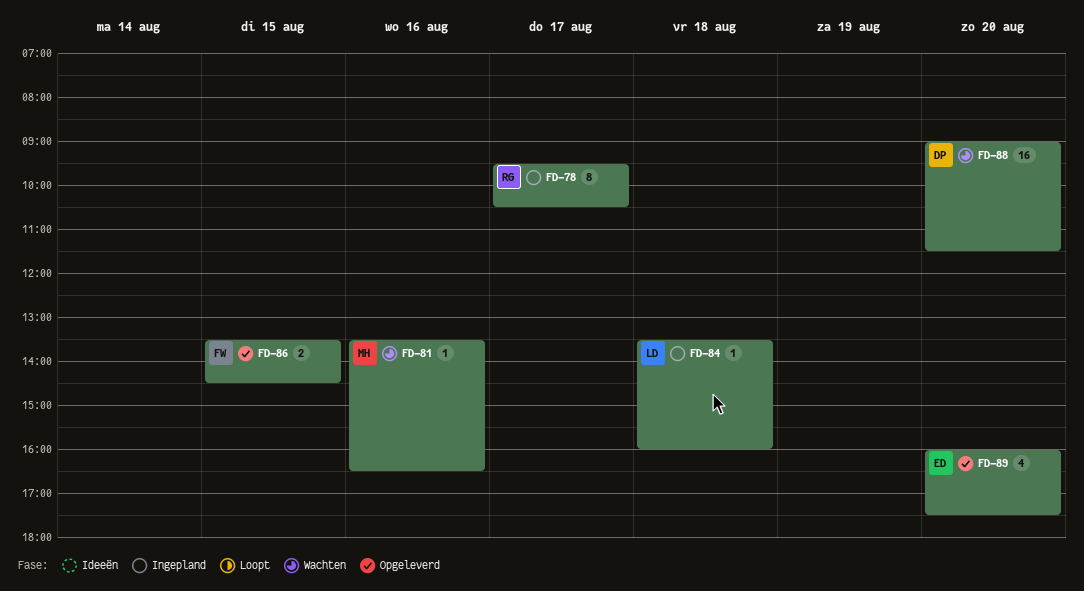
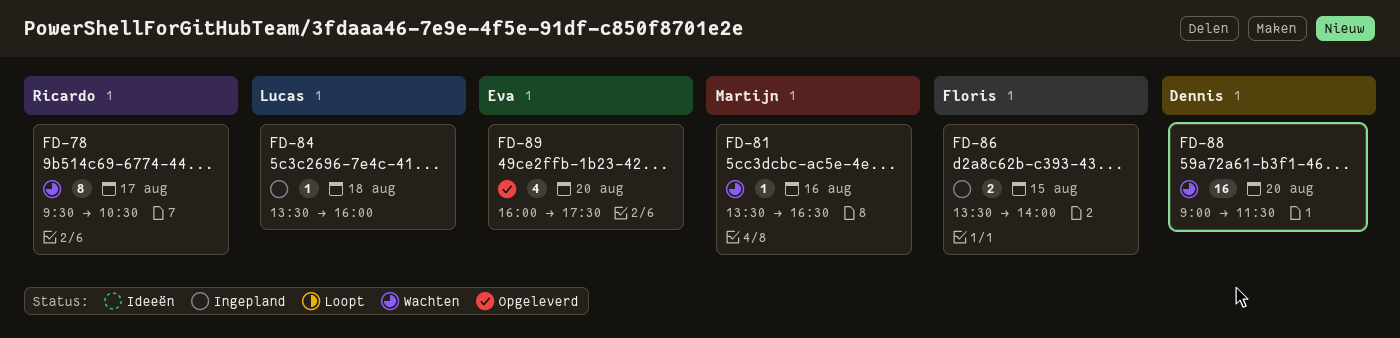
FD-78, status: Ingepland -> Wachten
FD-86, status: Opgeleverd -> Ingepland
FD-86, ends: 14:30 -> 14:00

